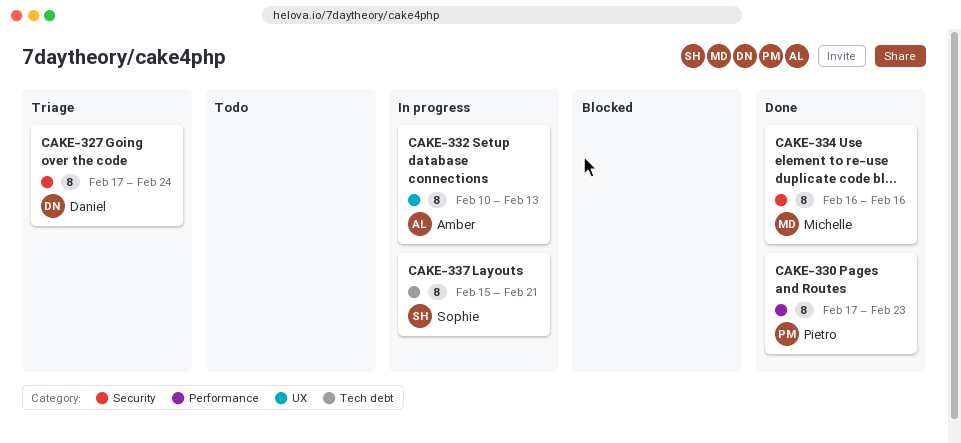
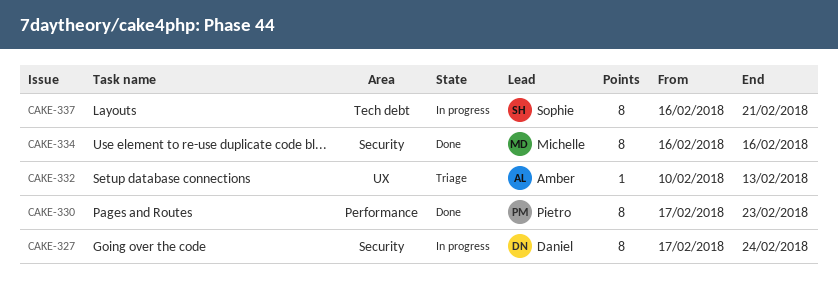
CAKE-327, status: Triage -> In progress
CAKE-332, status: In progress -> Triage
CAKE-332, estimate: 8 -> 1
CAKE-337, start: Feb 15 -> Feb 16

